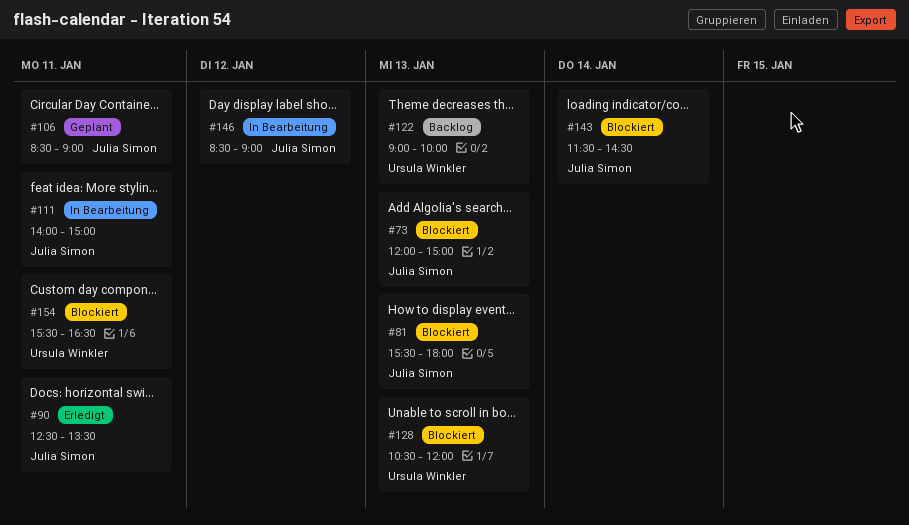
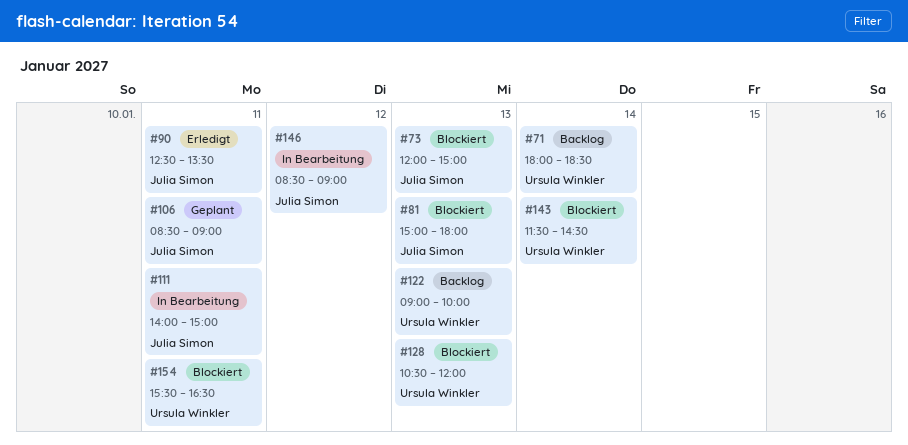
#71: none -> present
#81, begins: 15:30 -> 15:00
#143, owner: Julia Simon -> Ursula Winkler

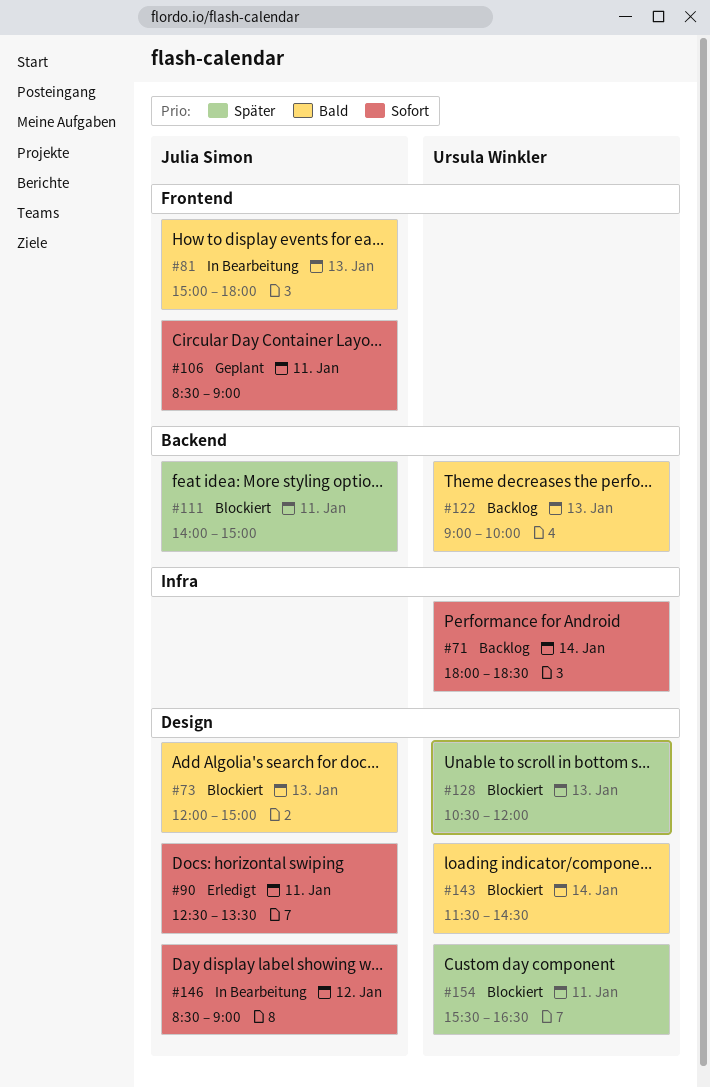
#81, status: Blockiert -> In Bearbeitung
#111, status: In Bearbeitung -> Blockiert

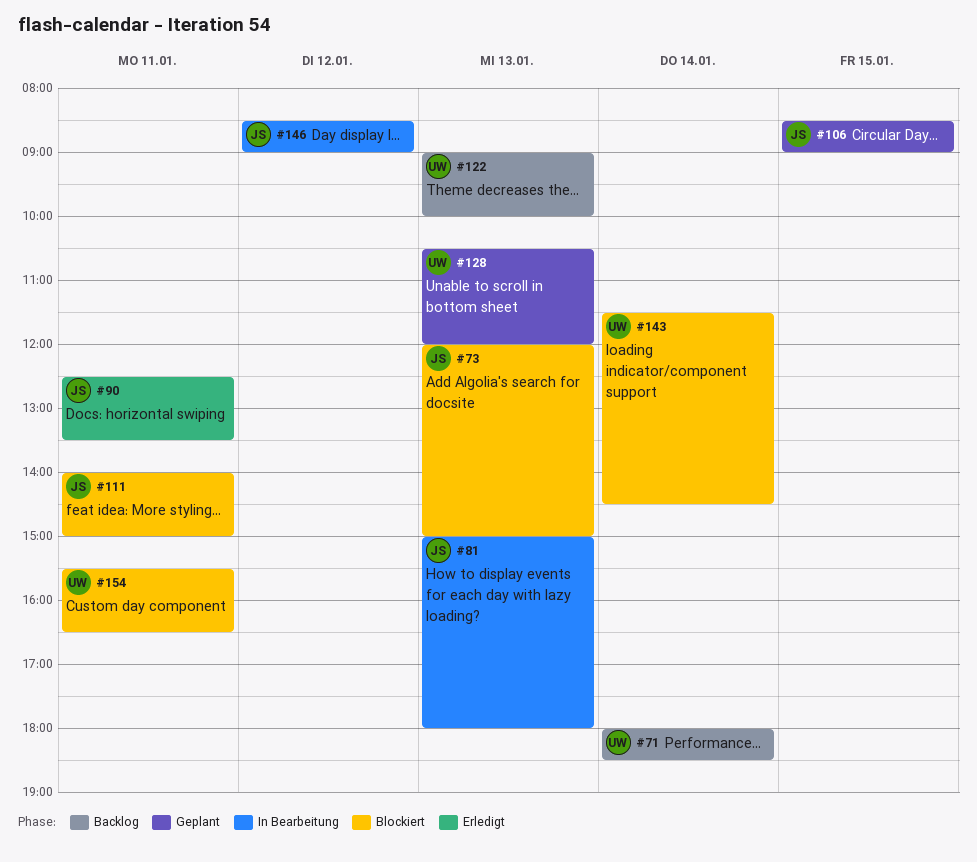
#106, day: Jan 11 -> Jan 15
#128, status: Blockiert -> Geplant

